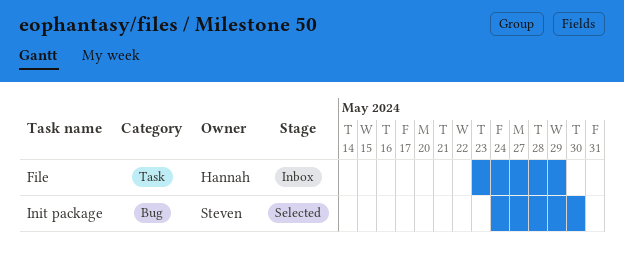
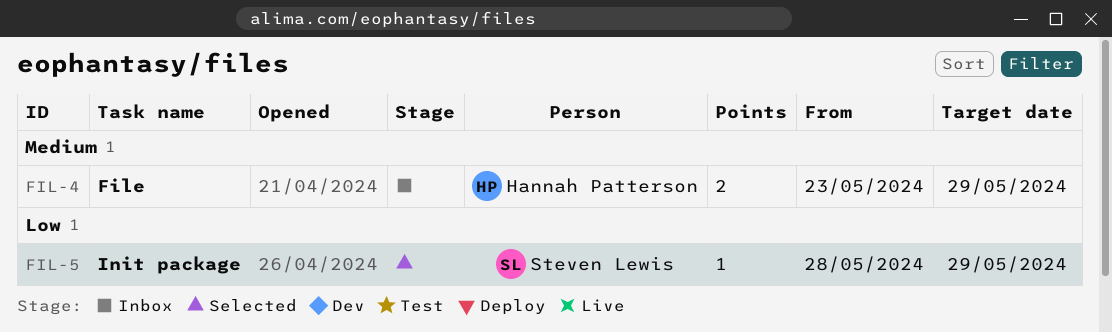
Init package, start: May 24 -> May 28
Init package, due: May 30 -> May 29

